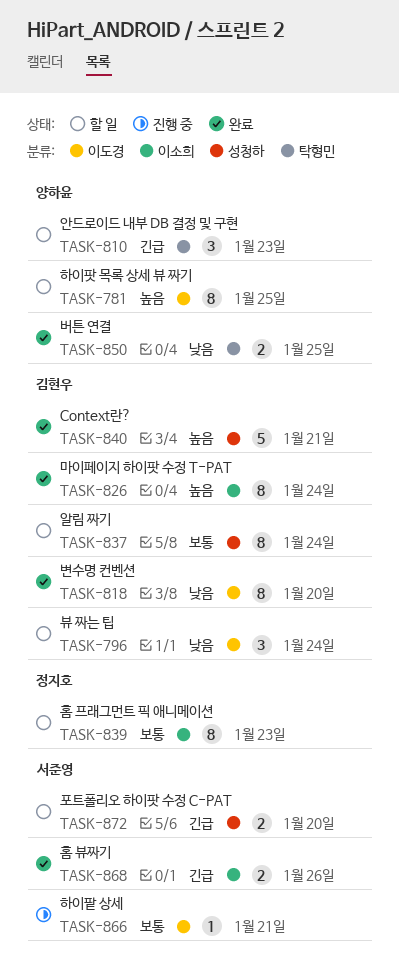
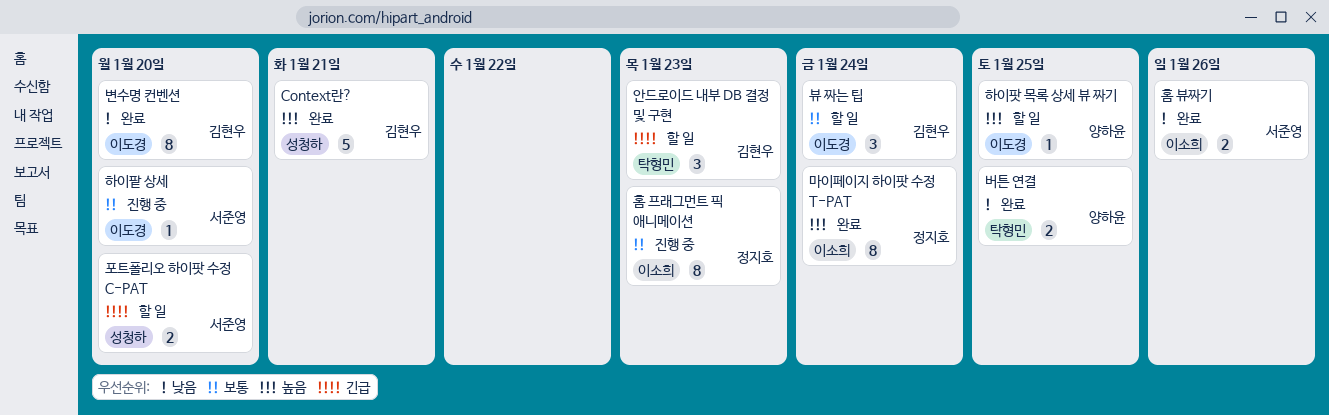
마이페이지 하이팟 수정 T-PAT, owner: 김현우 -> 정지호
뷰 짜는 팁, priority: 낮음 -> 보통
안드로이드 내부 DB 결정 및 구현, owner: 양하윤 -> 김현우
알림 짜기: present -> none
하이팟 목록 상세 뷰 짜기, estimate: 8 -> 1
하이팥 상세, due: Jan 21 -> Jan 20
홈 뷰짜기, priority: 긴급 -> 낮음
홈 프래그먼트 픽 애니메이션, status: 할 일 -> 진행 중

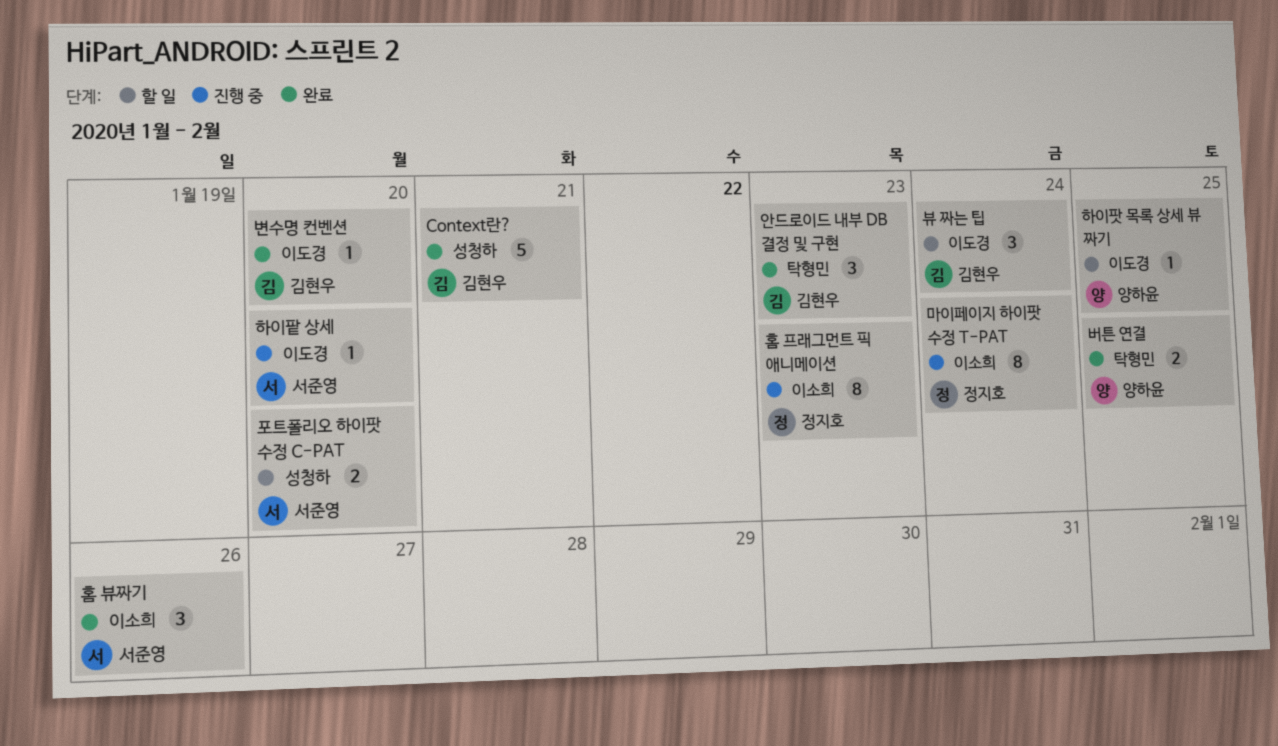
마이페이지 하이팟 수정 T-PAT, status: 완료 -> 진행 중
변수명 컨벤션, estimate: 8 -> 1
안드로이드 내부 DB 결정 및 구현, status: 할 일 -> 완료
홈 뷰짜기, estimate: 2 -> 3

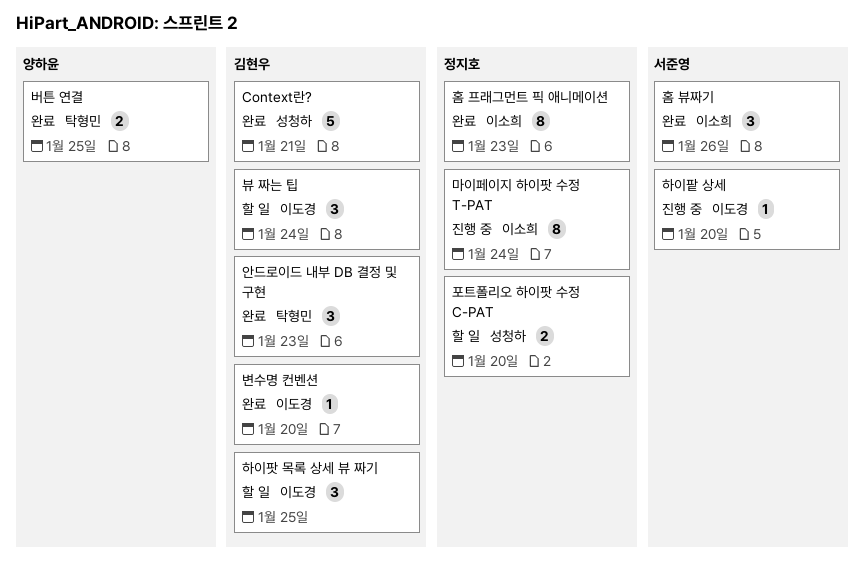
포트폴리오 하이팟 수정 C-PAT, owner: 서준영 -> 정지호
하이팟 목록 상세 뷰 짜기, owner: 양하윤 -> 김현우
하이팟 목록 상세 뷰 짜기, estimate: 1 -> 3
홈 프래그먼트 픽 애니메이션, status: 진행 중 -> 완료

